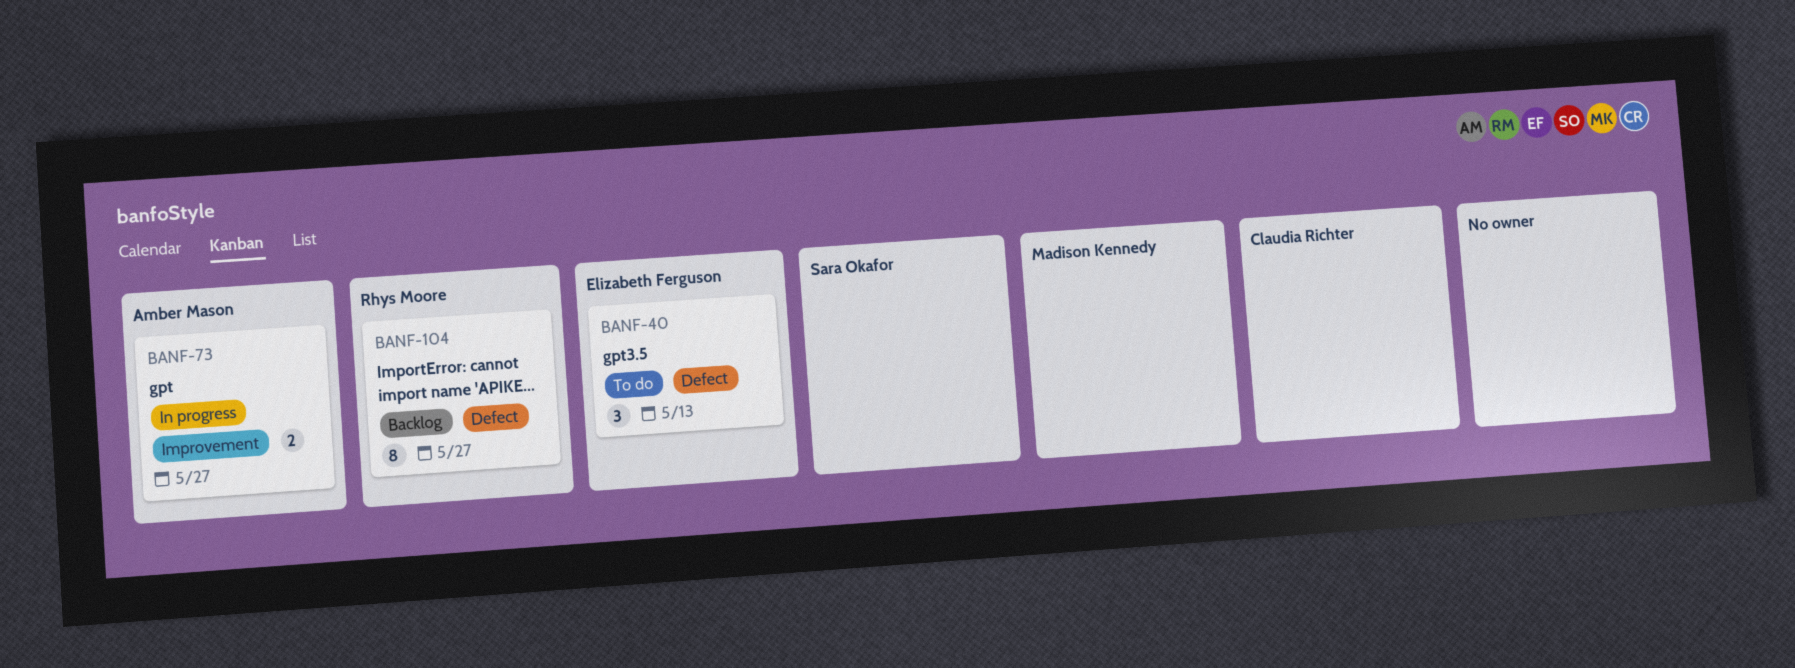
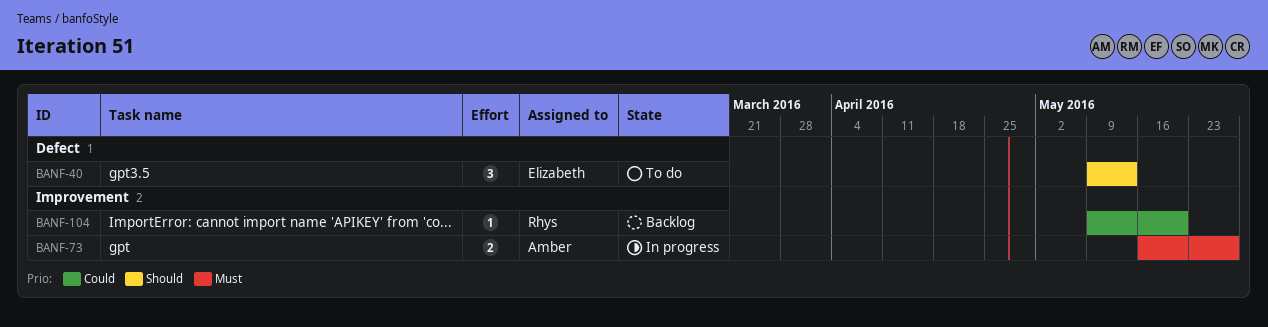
BANF-104, label: Defect -> Improvement
BANF-104, estimate: 8 -> 1
BANF-104, due: May 27 -> May 20

